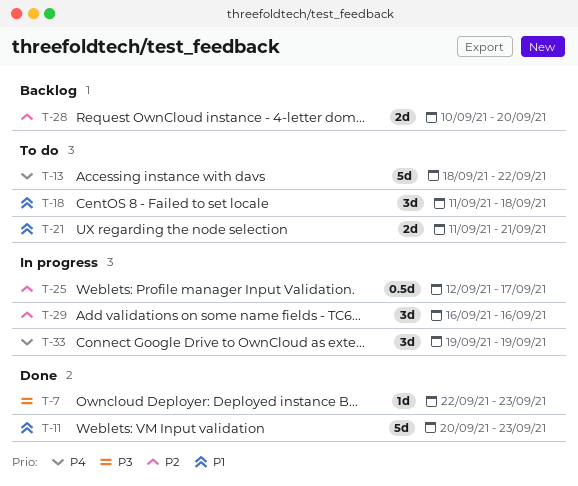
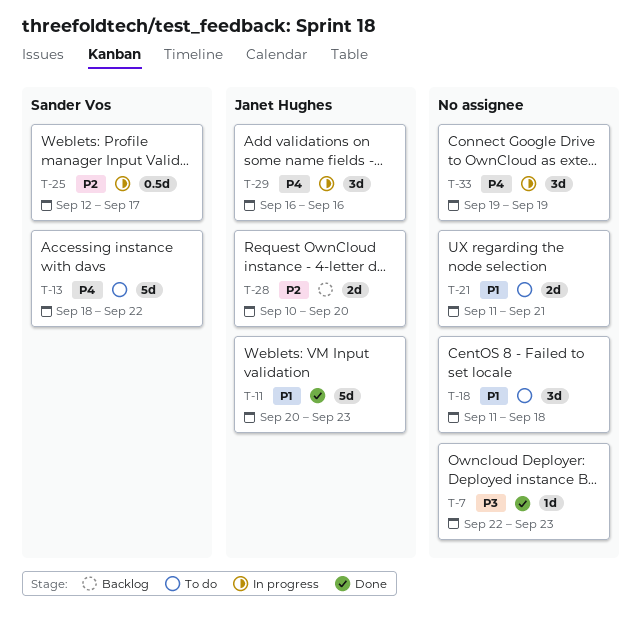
T-29, priority: P2 -> P4

